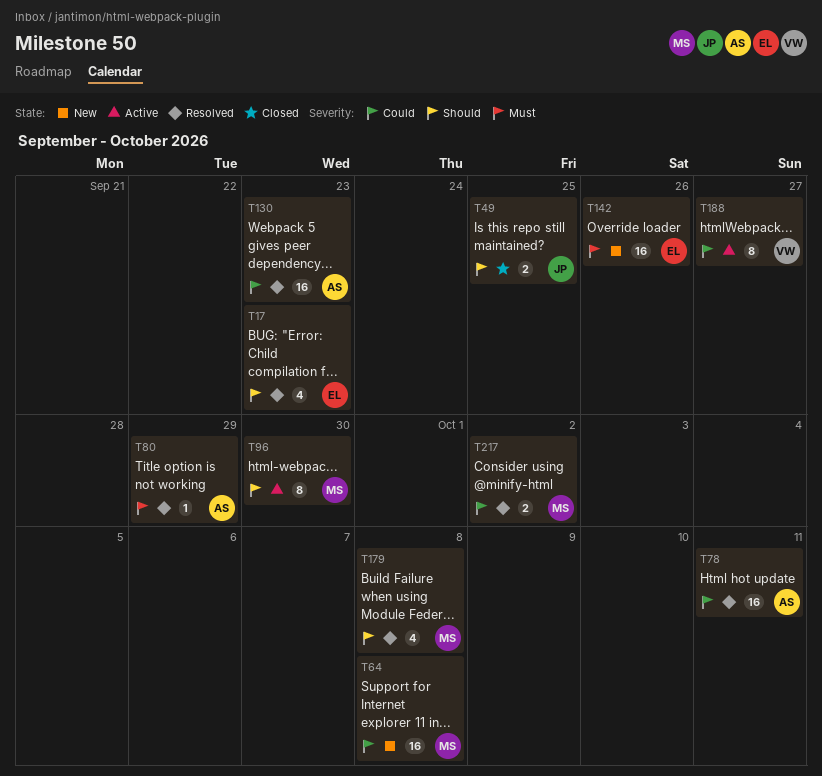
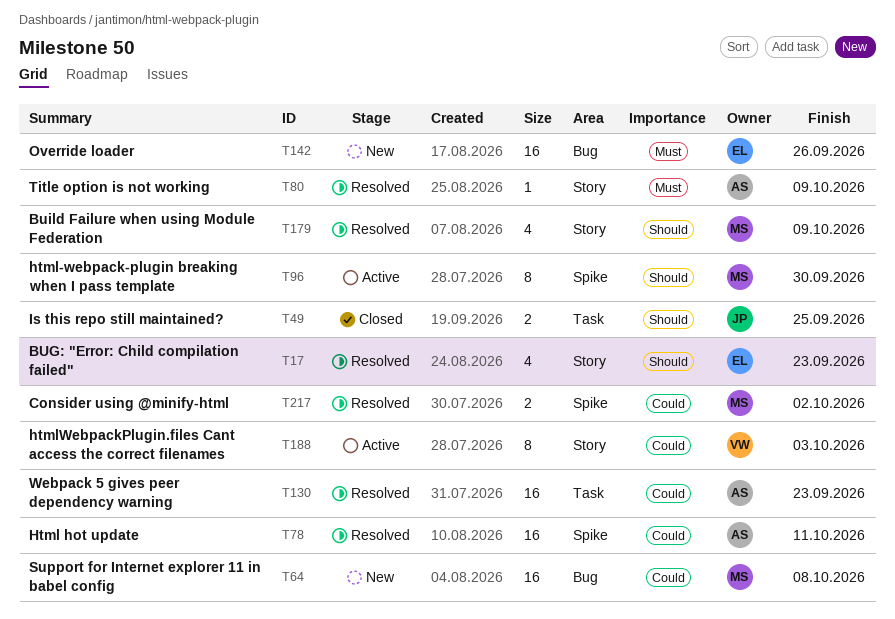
T80, due: Sep 29 -> Oct 9
T179, due: Oct 8 -> Oct 9
T188, due: Sep 27 -> Oct 3

